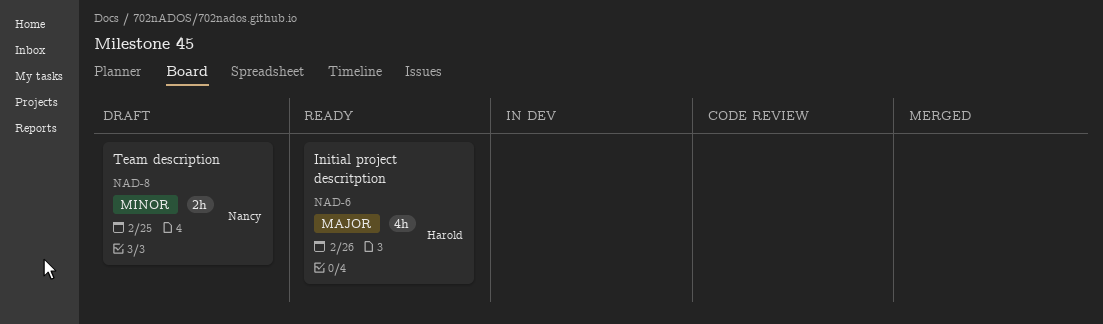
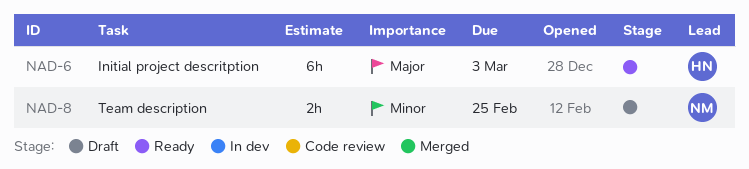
NAD-6, estimate: 4h -> 6h
NAD-6, due: Feb 26 -> Mar 3

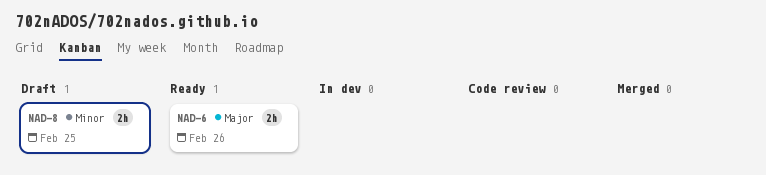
NAD-6, estimate: 6h -> 2h
NAD-6, due: Mar 3 -> Feb 26

